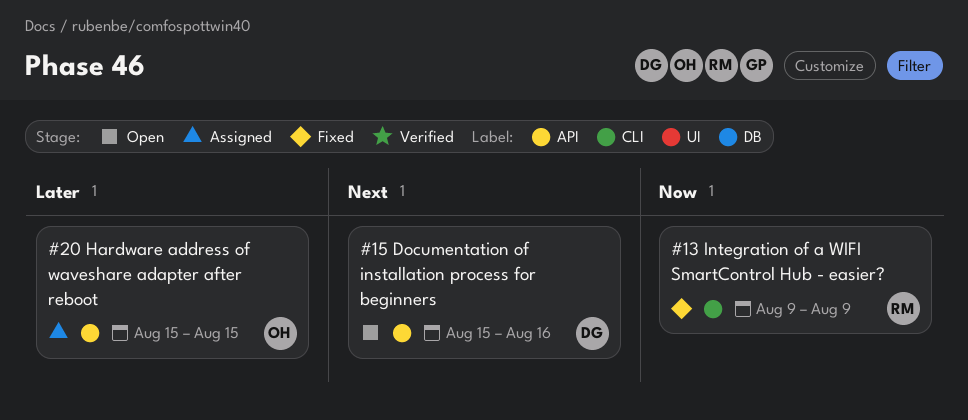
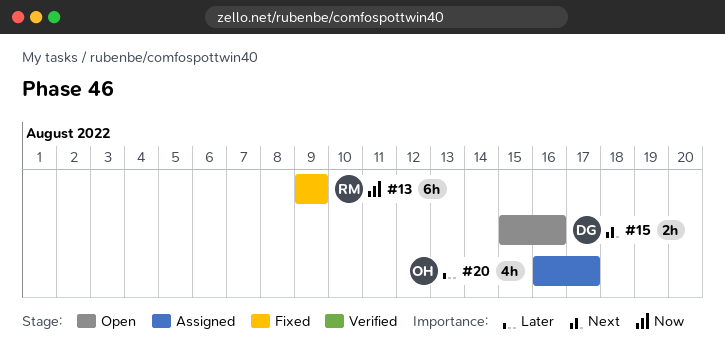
#20, start: Aug 15 -> Aug 16
#20, due: Aug 15 -> Aug 17

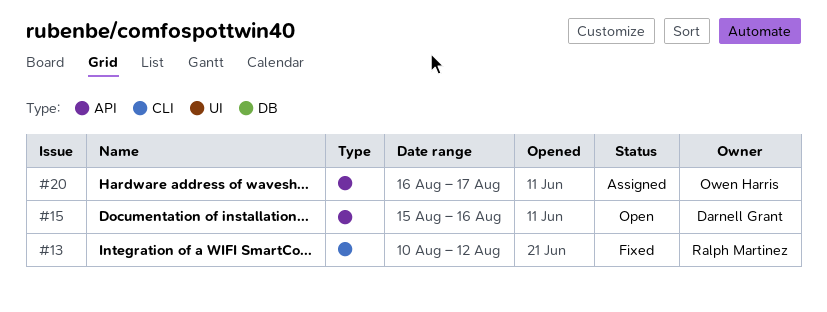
#13, start: Aug 9 -> Aug 10
#13, due: Aug 9 -> Aug 12

